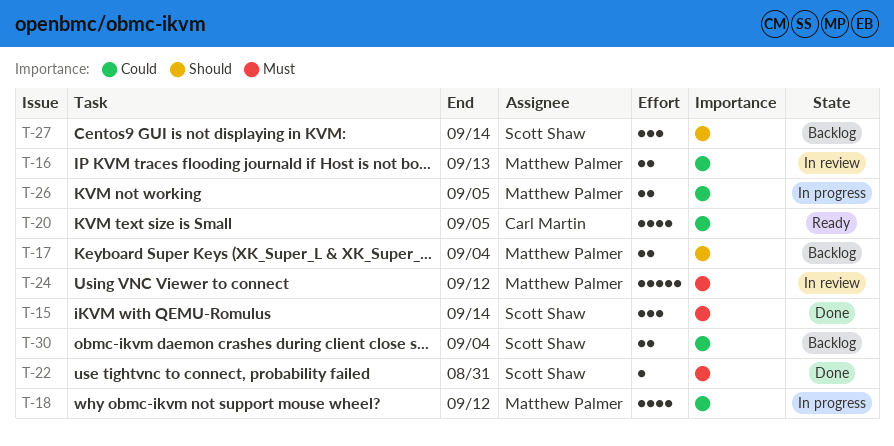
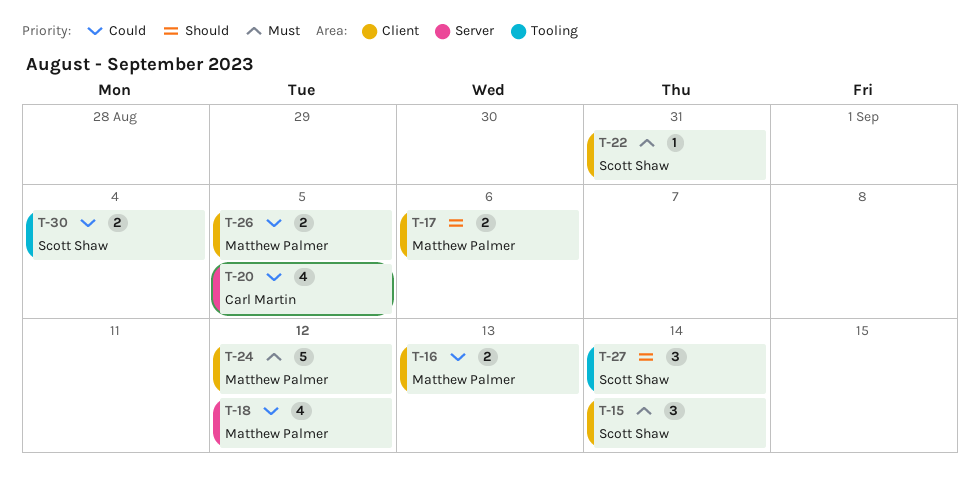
T-17, due: Sep 4 -> Sep 6

